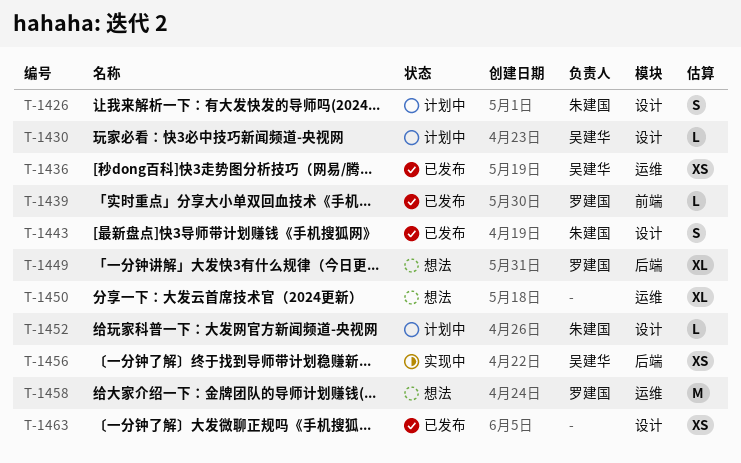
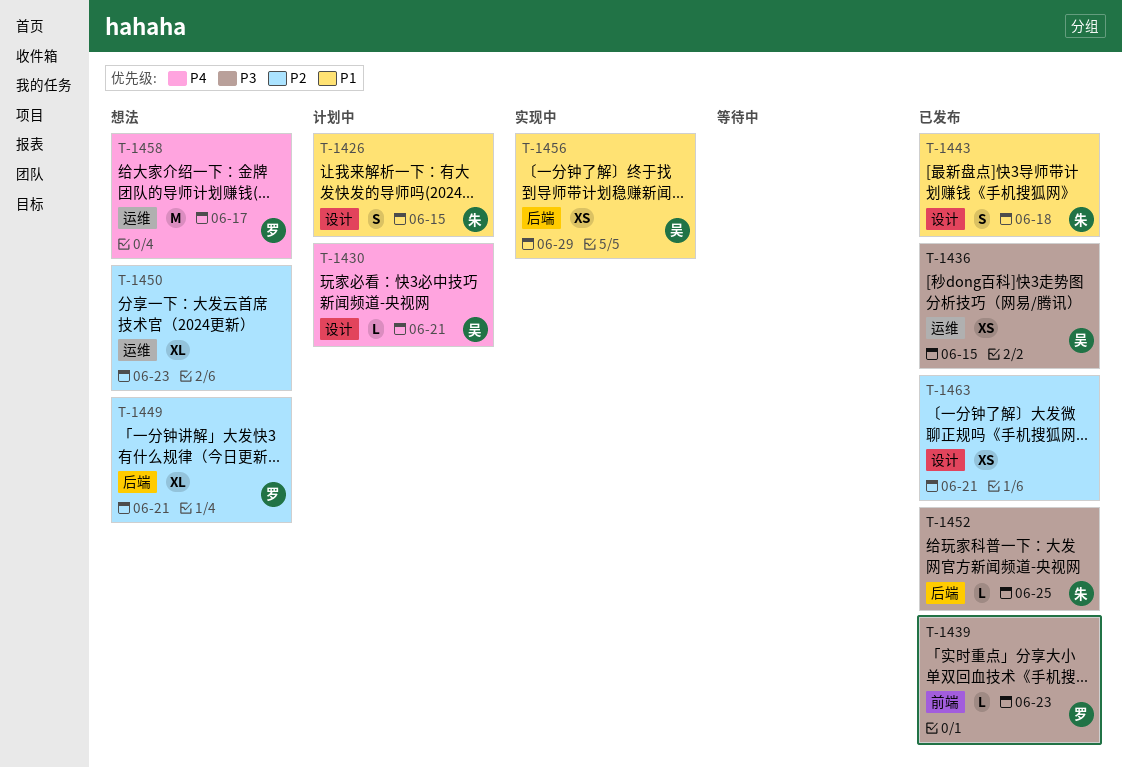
T-1452, status: 计划中 -> 已发布
T-1452, label: 设计 -> 后端

